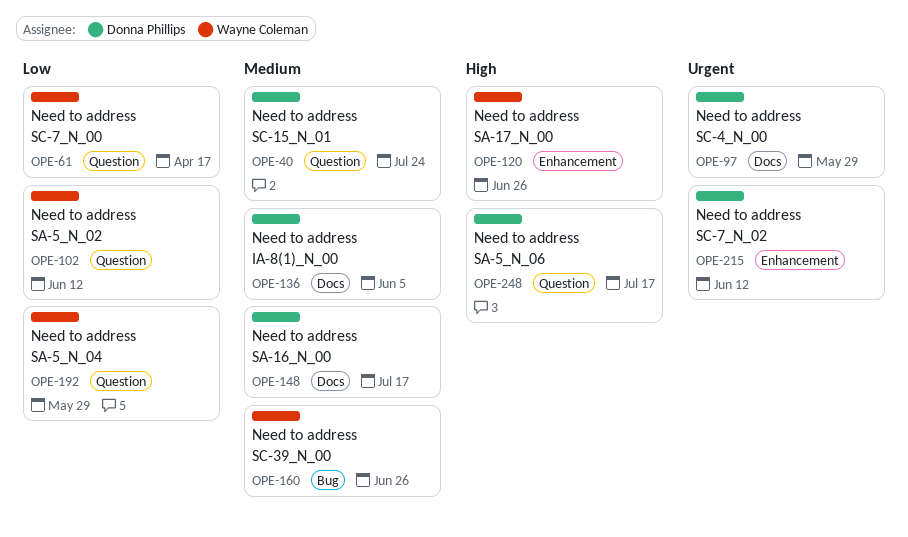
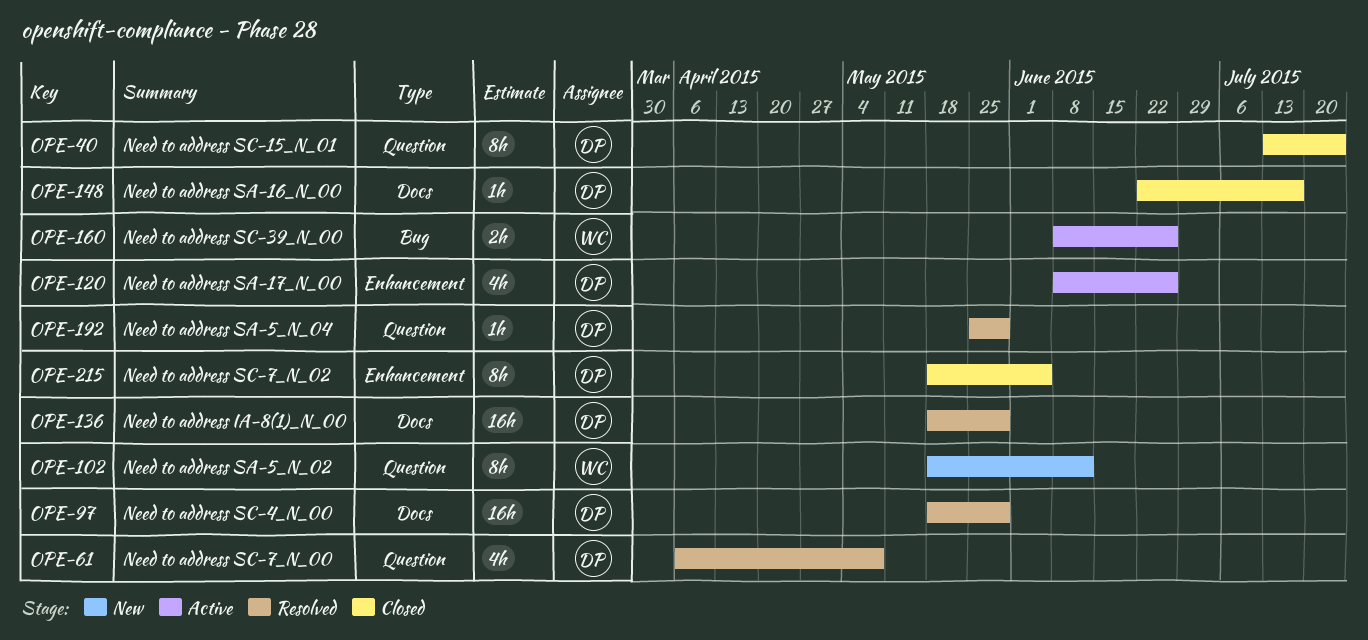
OPE-61, owner: Wayne Coleman -> Donna Phillips
OPE-61, due: Apr 17 -> May 8
OPE-120, owner: Wayne Coleman -> Donna Phillips
OPE-136, due: Jun 5 -> May 29
OPE-192, owner: Wayne Coleman -> Donna Phillips
OPE-215, due: Jun 12 -> Jun 5
OPE-248: present -> none

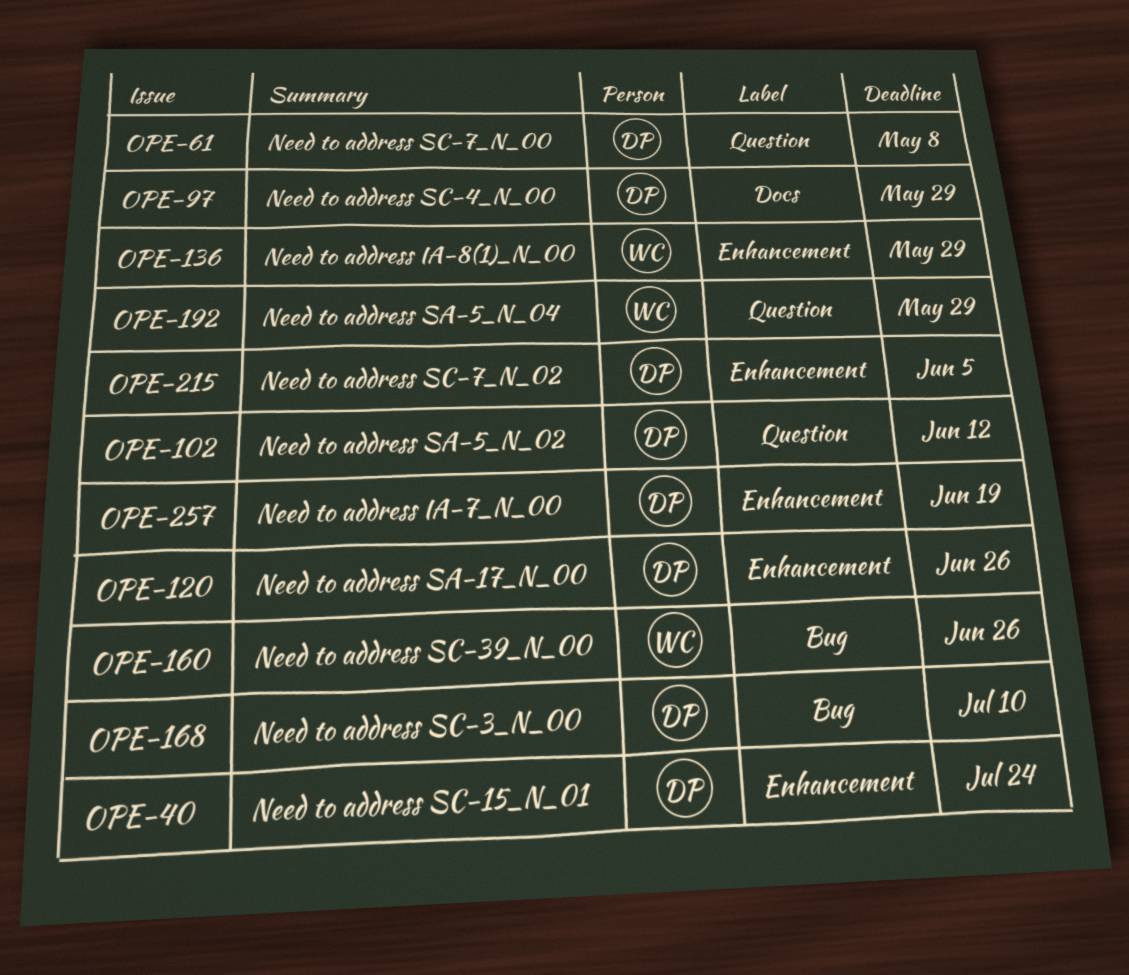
OPE-40, label: Question -> Enhancement
OPE-102, owner: WC -> DP
OPE-136, owner: DP -> WC
OPE-136, label: Docs -> Enhancement
OPE-148: present -> none
OPE-168: none -> present
OPE-192, owner: DP -> WC
OPE-257: none -> present

